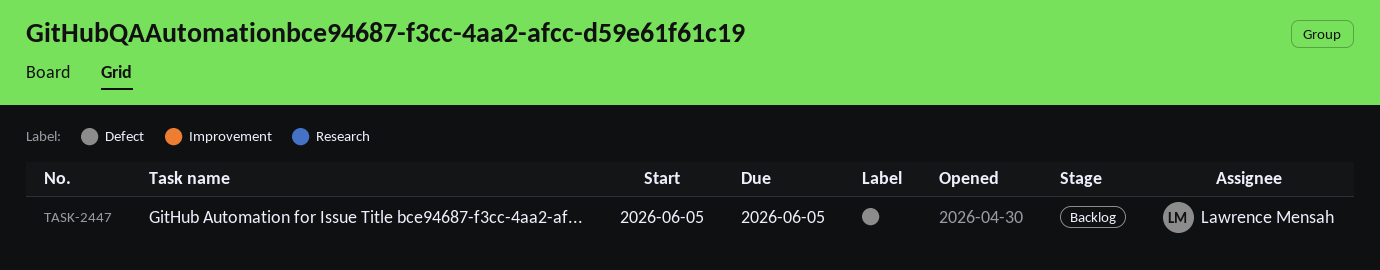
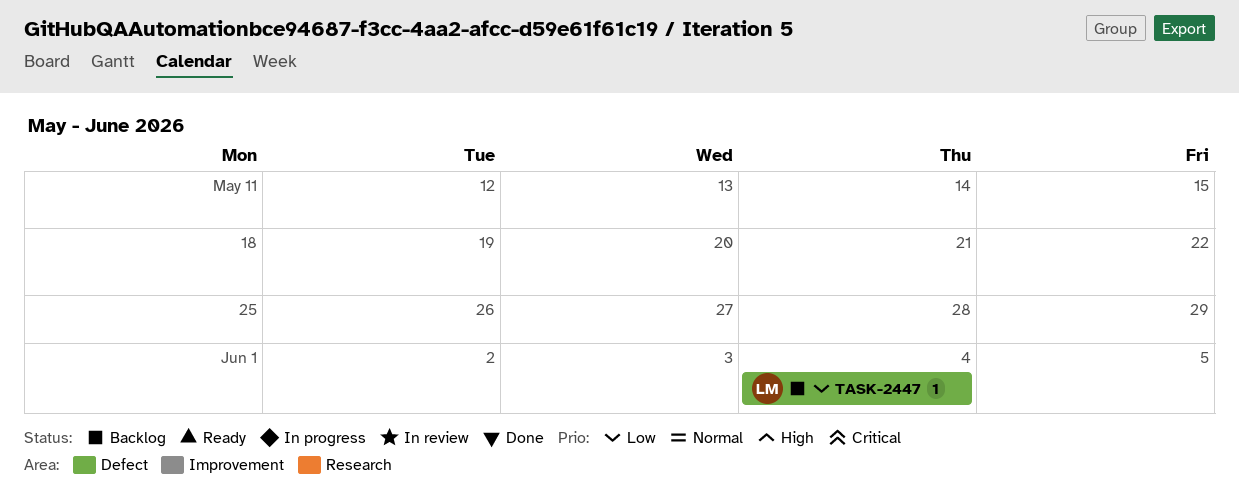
TASK-2447, start: Jun 5 -> Jun 4
TASK-2447, due: Jun 5 -> Jun 4

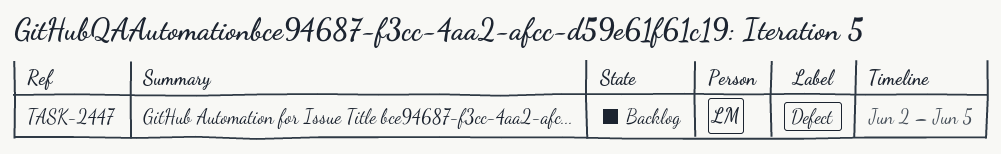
TASK-2447, start: Jun 4 -> Jun 2
TASK-2447, due: Jun 4 -> Jun 5

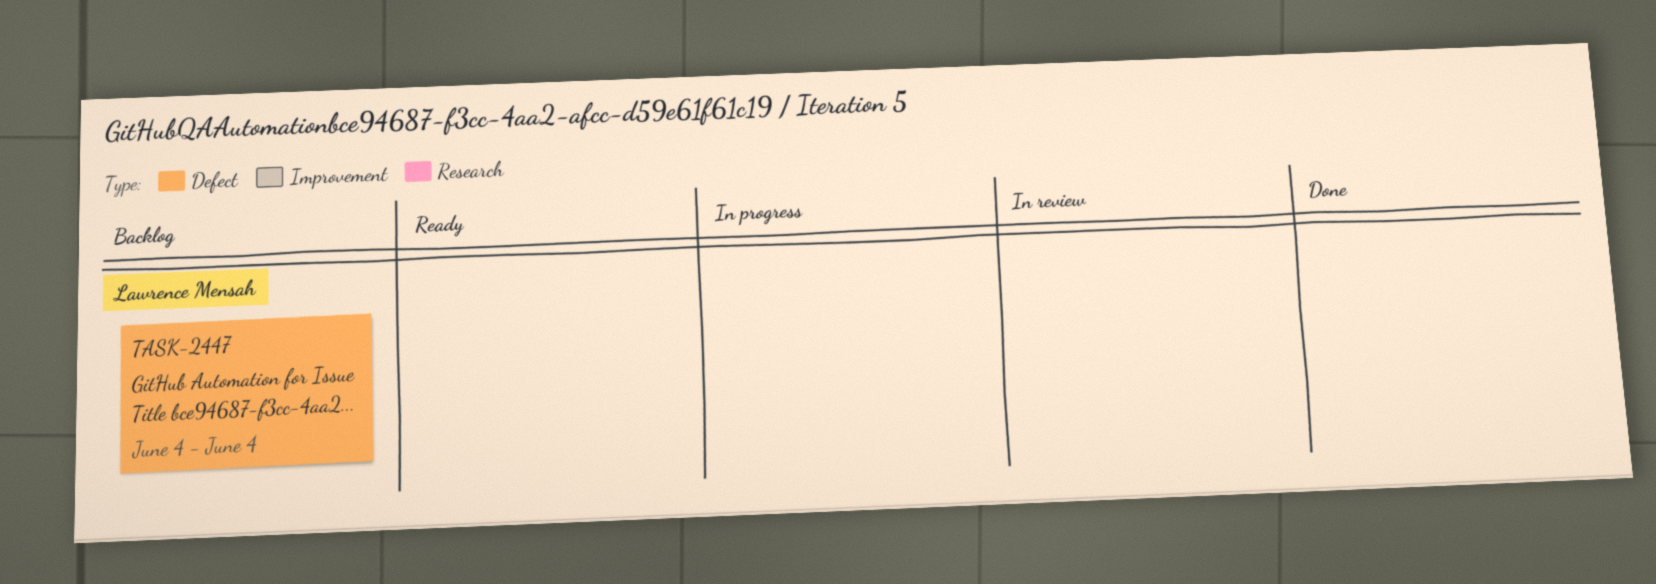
TASK-2447, start: Jun 2 -> Jun 4
TASK-2447, due: Jun 5 -> Jun 4

